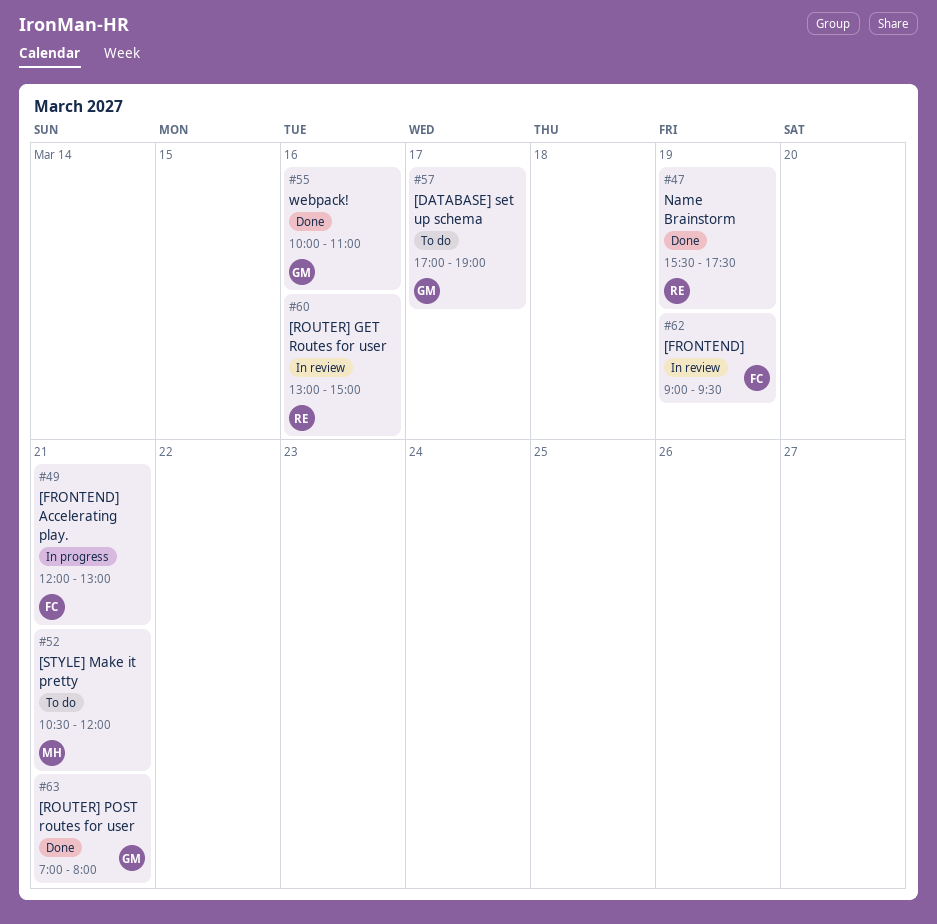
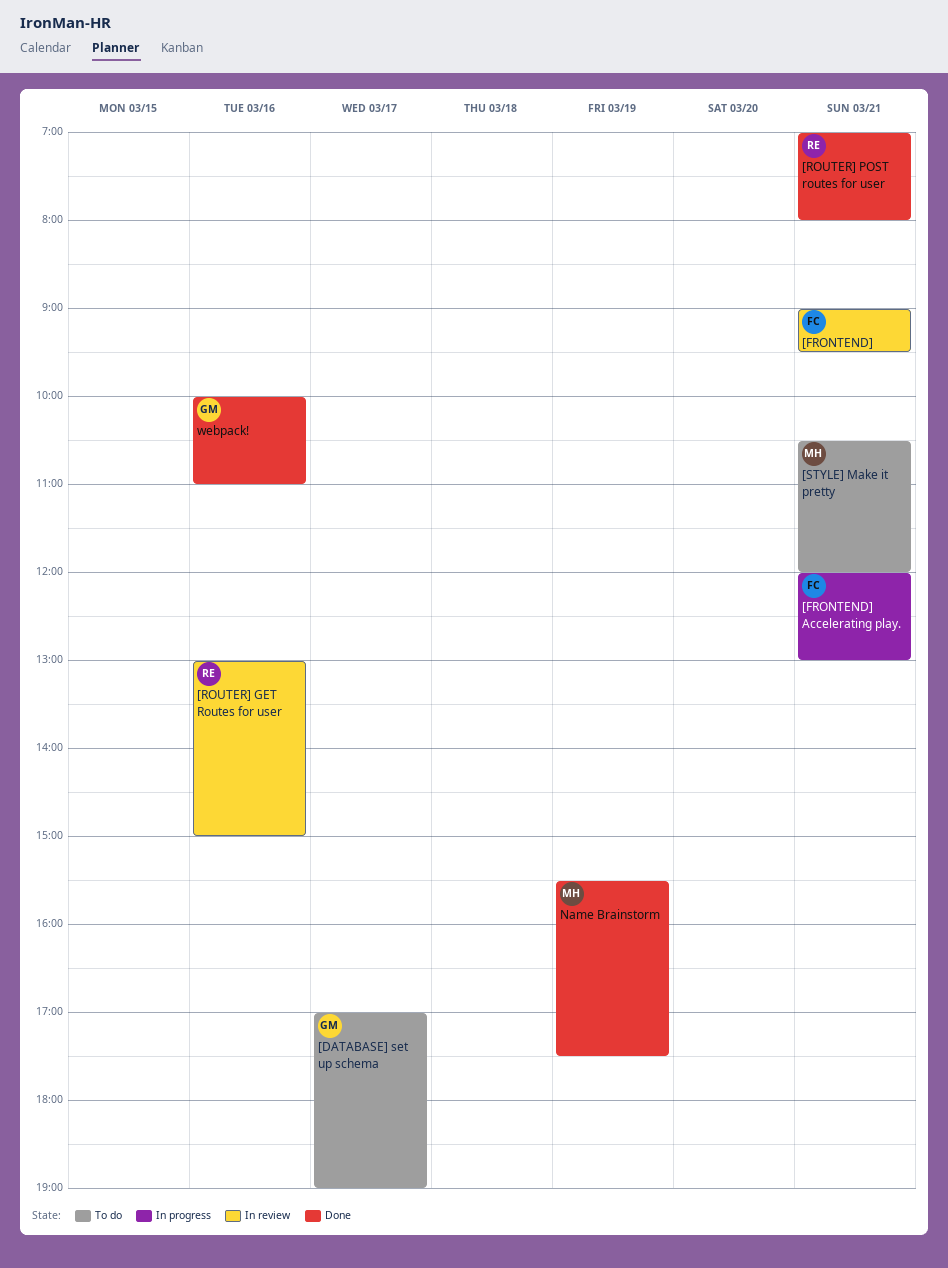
[FRONTEND], day: Mar 19 -> Mar 21
[ROUTER] POST routes for user, owner: GM -> RE
Name Brainstorm, owner: RE -> MH

